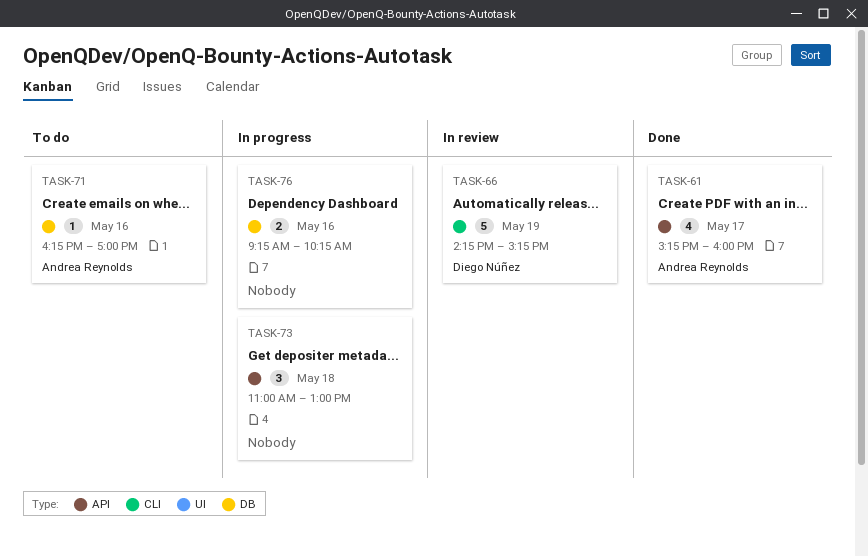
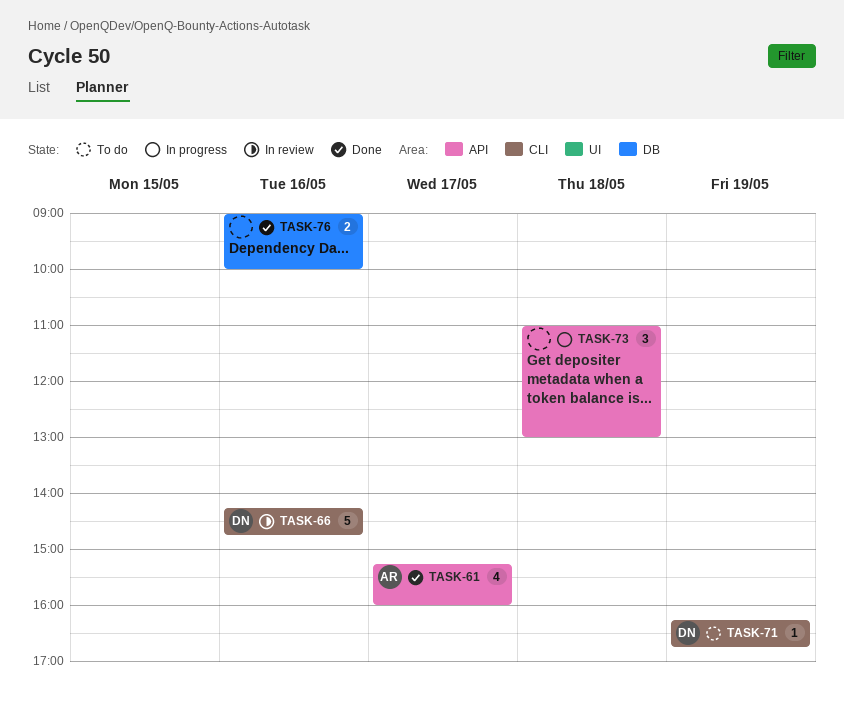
TASK-66, day: May 19 -> May 16
TASK-66, ends: 15:15 -> 14:45
TASK-71, owner: Andrea Reynolds -> Diego Núñez
TASK-71, label: DB -> CLI
TASK-71, day: May 16 -> May 19
TASK-71, ends: 17:00 -> 16:45
TASK-76, status: In progress -> Done
TASK-76, begins: 09:15 -> 09:00
TASK-76, ends: 10:15 -> 10:00

